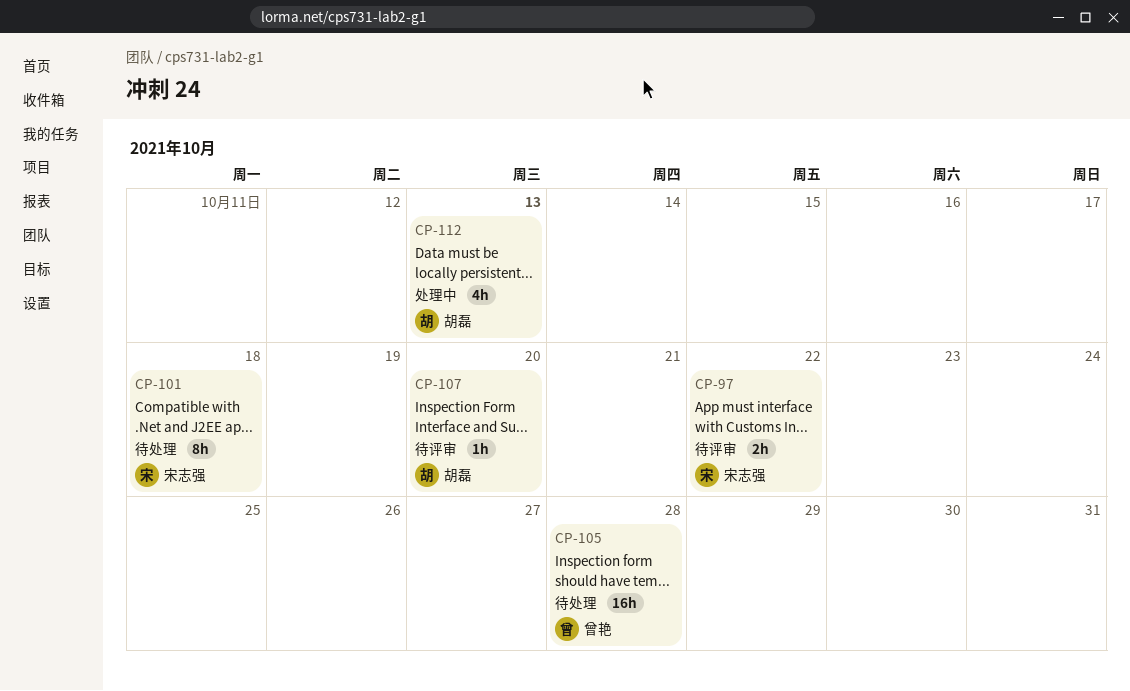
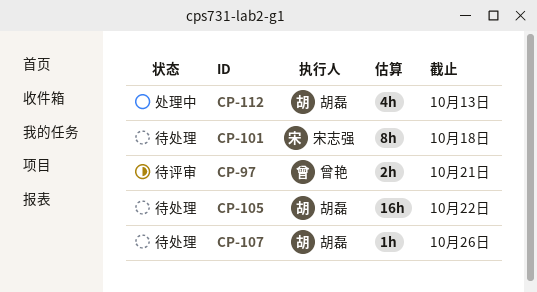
CP-97, owner: 宋志强 -> 曾艳
CP-97, due: Oct 22 -> Oct 21
CP-105, owner: 曾艳 -> 胡磊
CP-105, due: Oct 28 -> Oct 22
CP-107, status: 待评审 -> 待处理
CP-107, due: Oct 20 -> Oct 26

